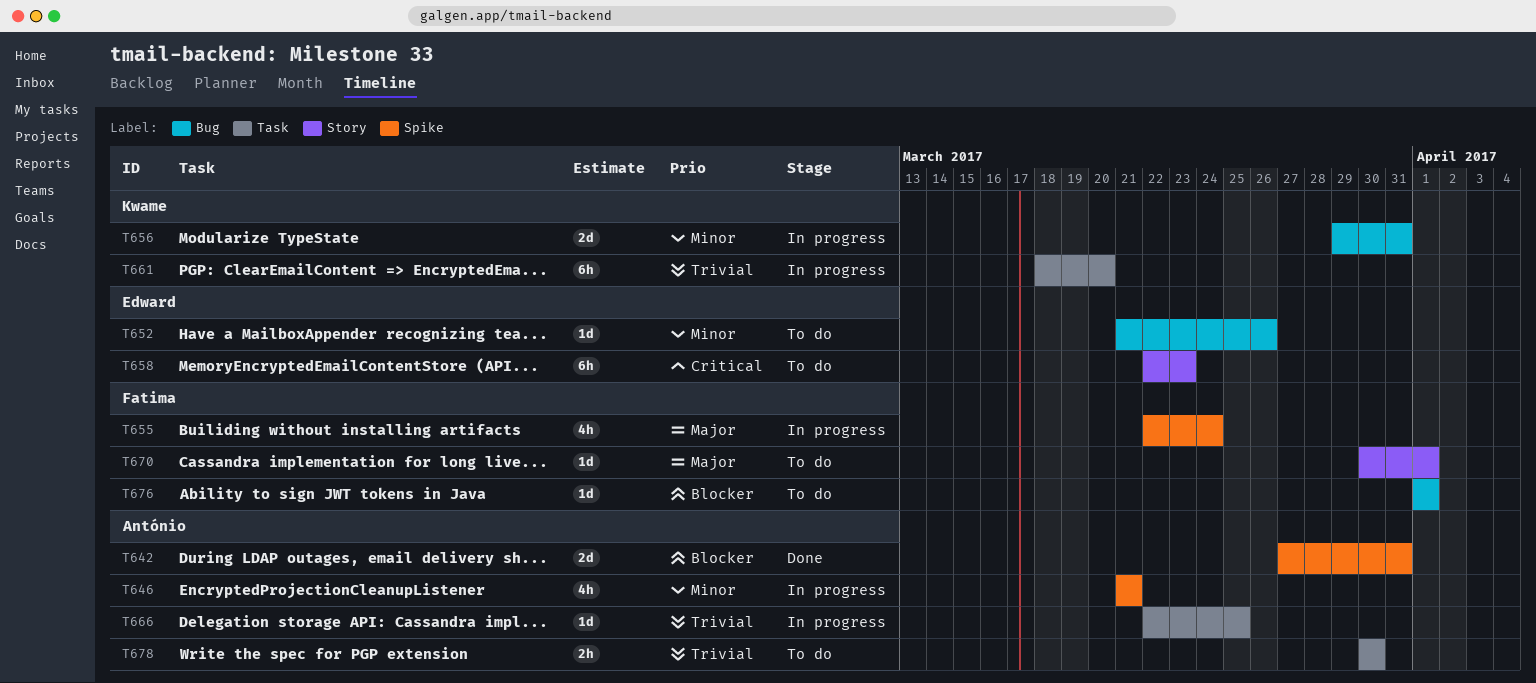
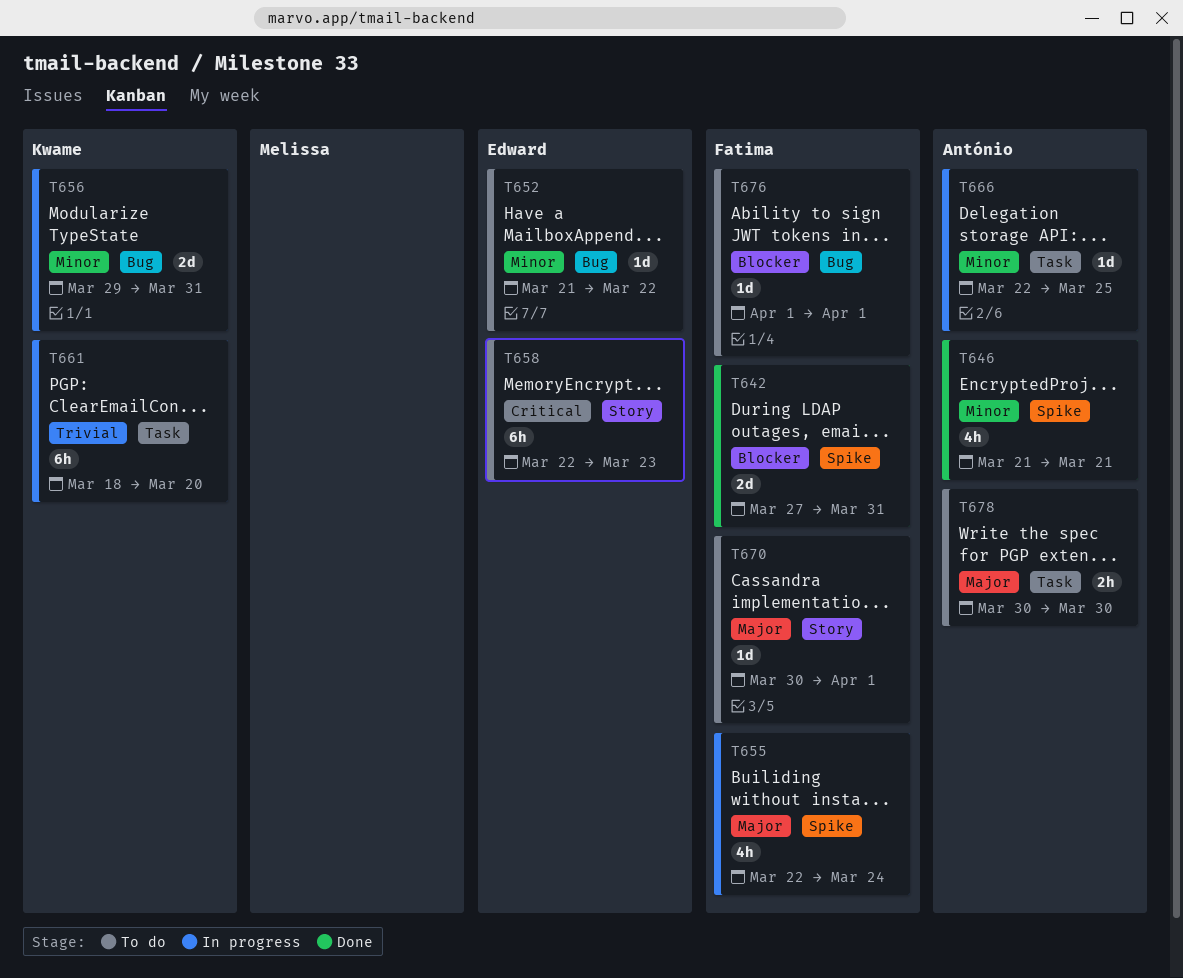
T642, owner: António -> Fatima
T646, status: In progress -> Done
T652, due: Mar 26 -> Mar 22
T666, priority: Trivial -> Minor
T678, priority: Trivial -> Major

